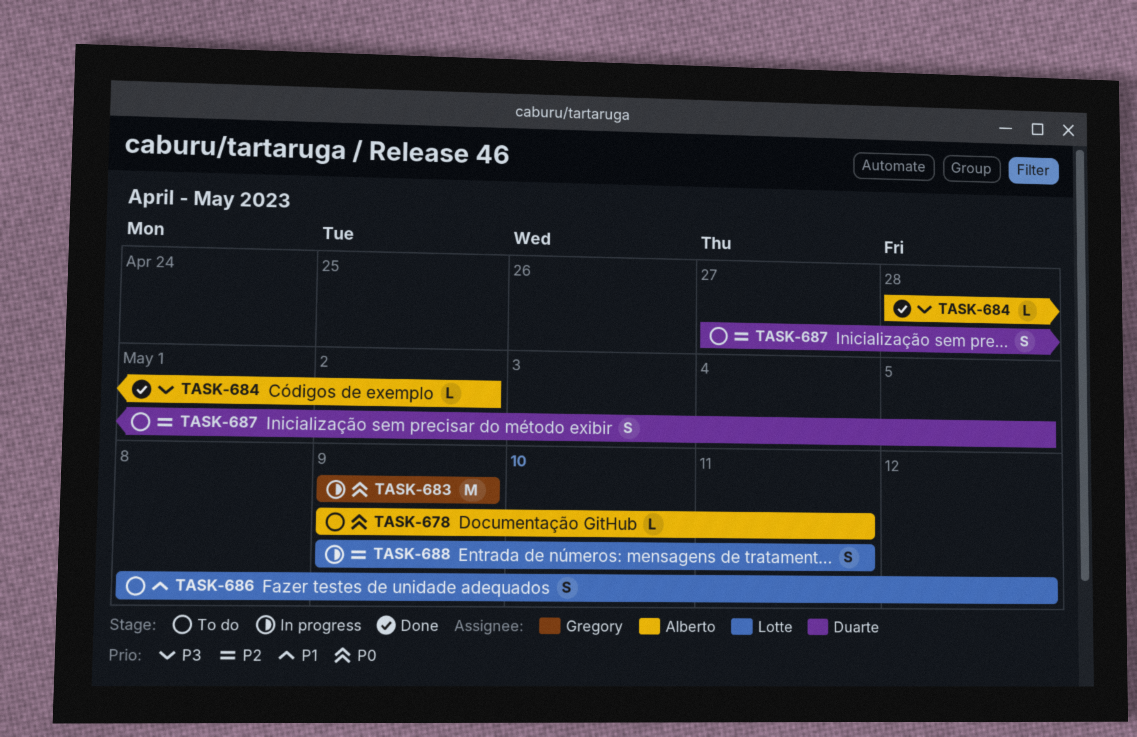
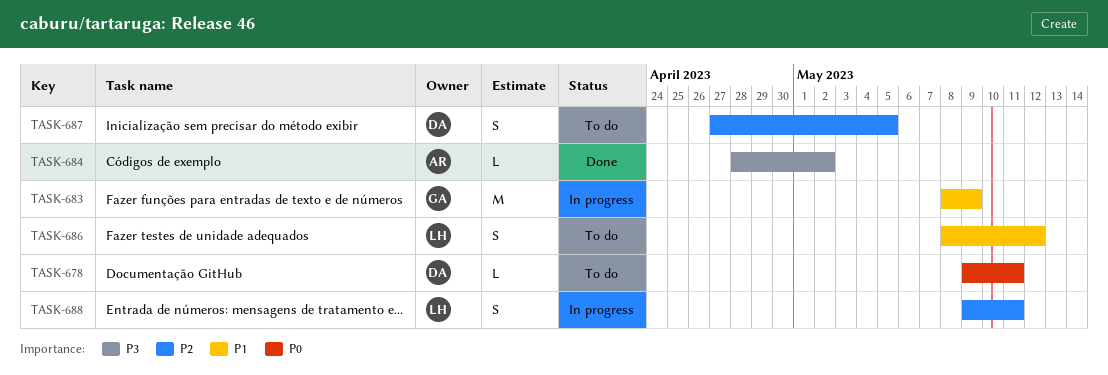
TASK-678, owner: Alberto -> Duarte
TASK-683, priority: P0 -> P1
TASK-683, start: May 9 -> May 8

